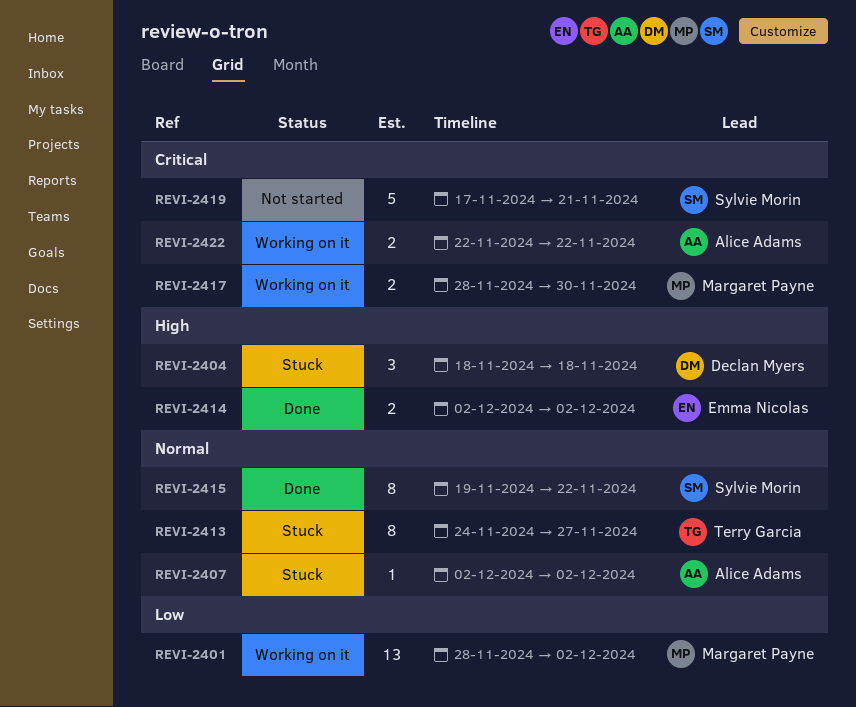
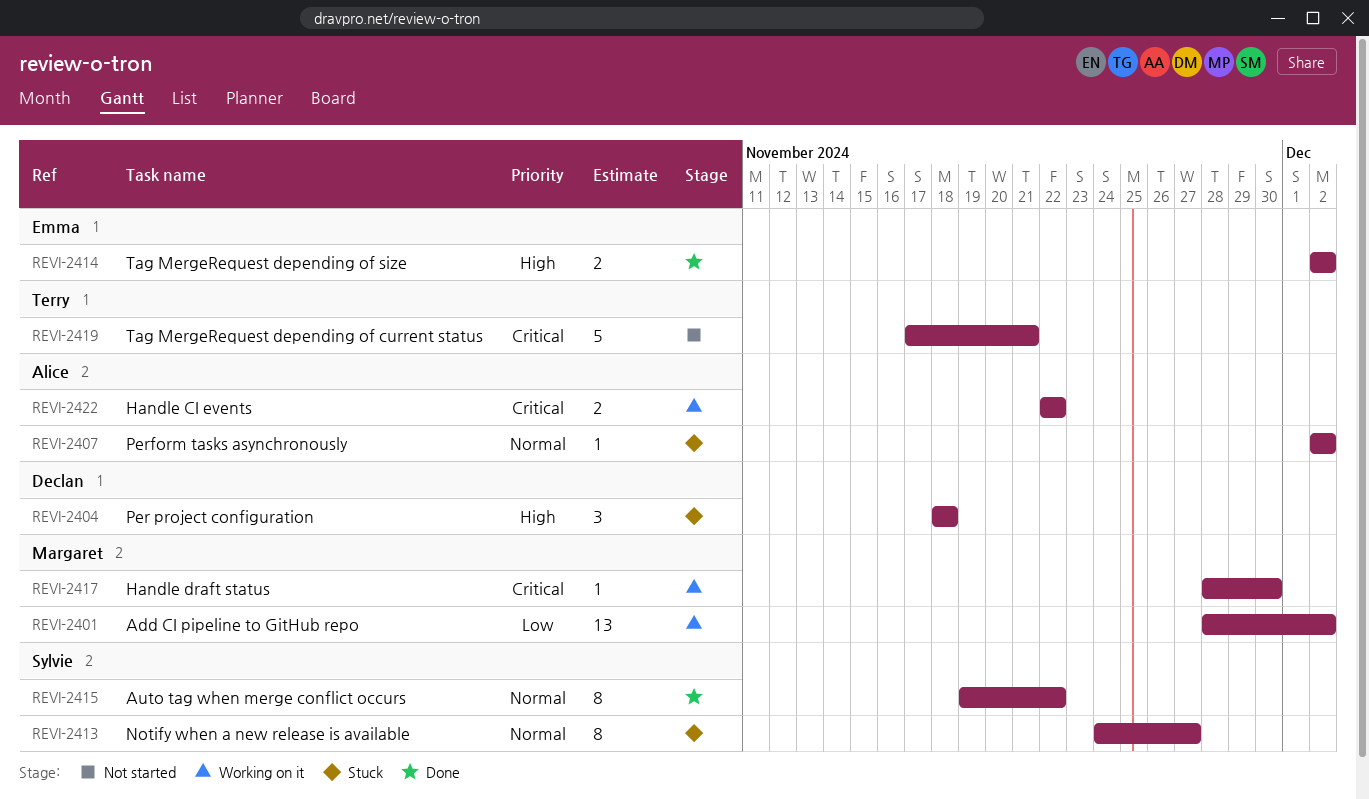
REVI-2413, owner: Terry Garcia -> Sylvie Morin
REVI-2417, estimate: 2 -> 1
REVI-2419, owner: Sylvie Morin -> Terry Garcia

